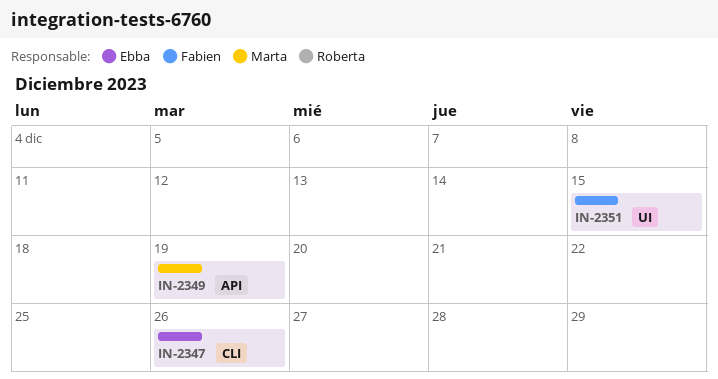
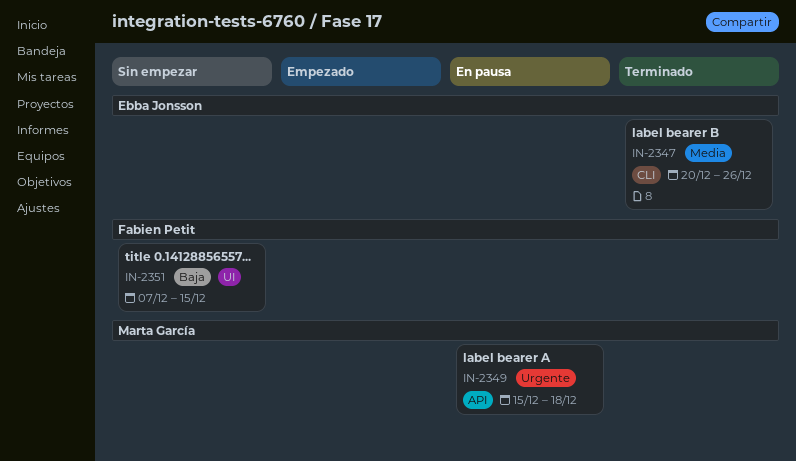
IN-2349, due: Dec 19 -> Dec 18

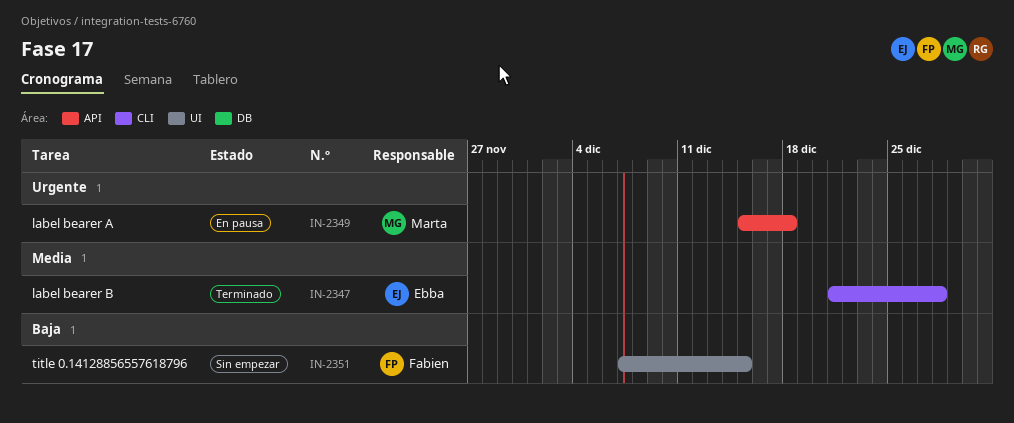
IN-2347, start: Dec 20 -> Dec 21
IN-2347, due: Dec 26 -> Dec 28

